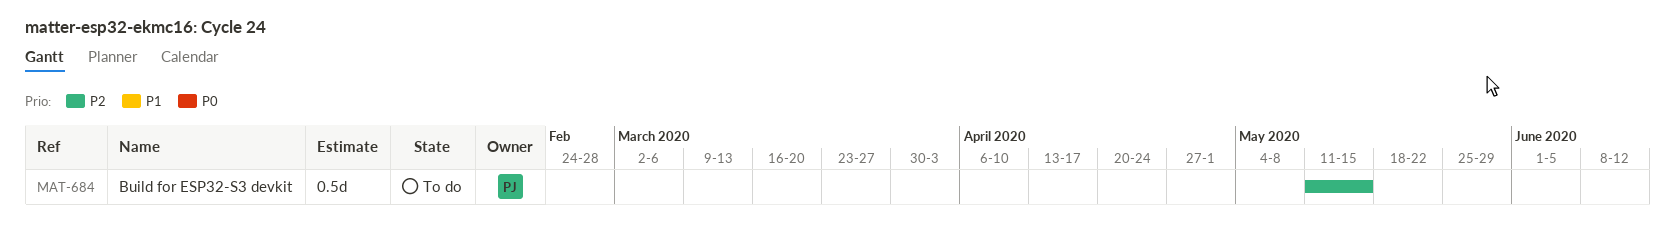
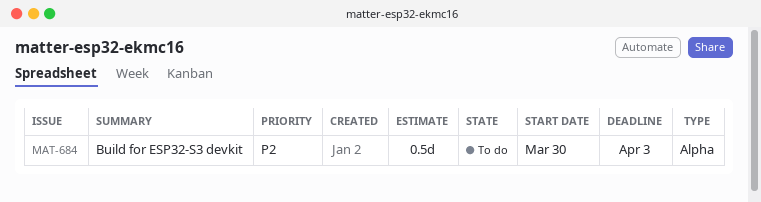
MAT-684, start: May 11 -> Mar 30
MAT-684, due: May 15 -> Apr 3

